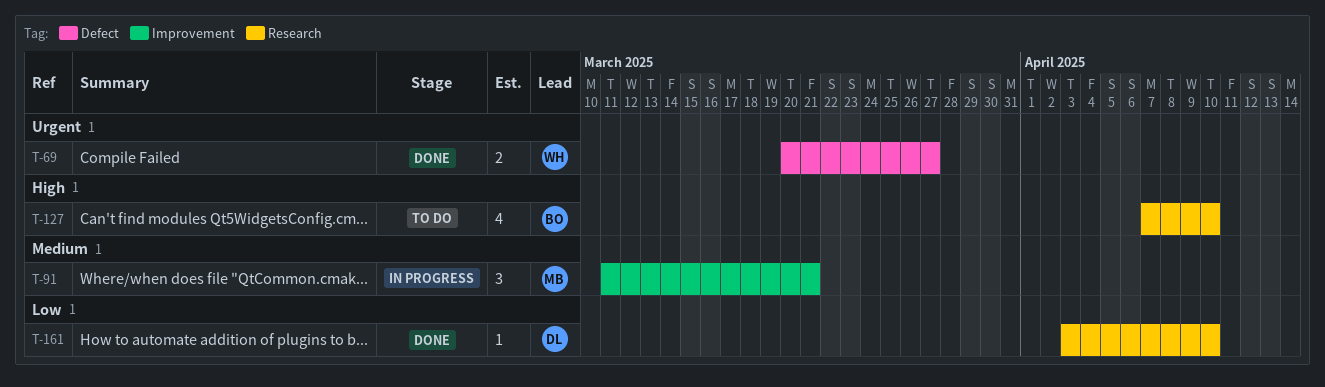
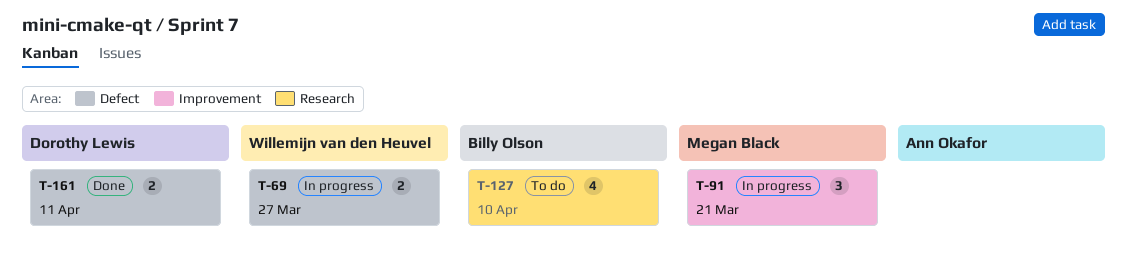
T-69, status: Done -> In progress
T-161, label: Research -> Defect
T-161, estimate: 1 -> 2
T-161, due: Apr 10 -> Apr 11

